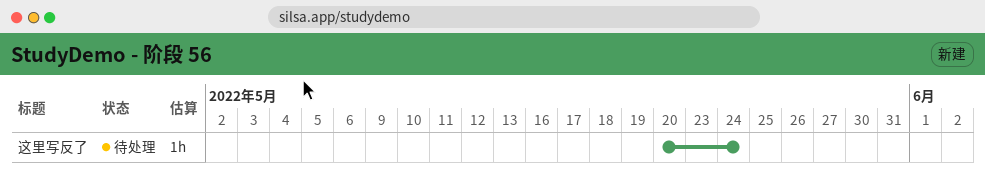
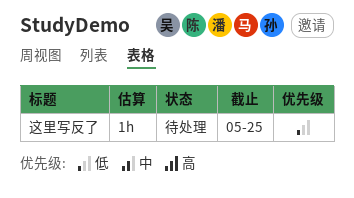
这里写反了, due: May 24 -> May 25

